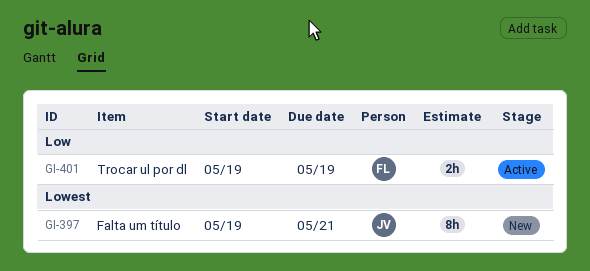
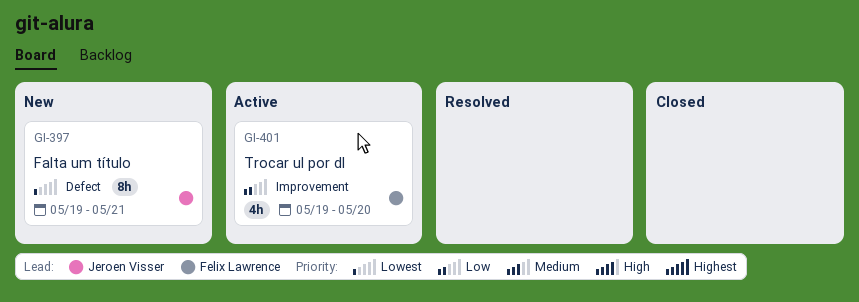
GI-401, estimate: 2h -> 4h
GI-401, due: May 19 -> May 20

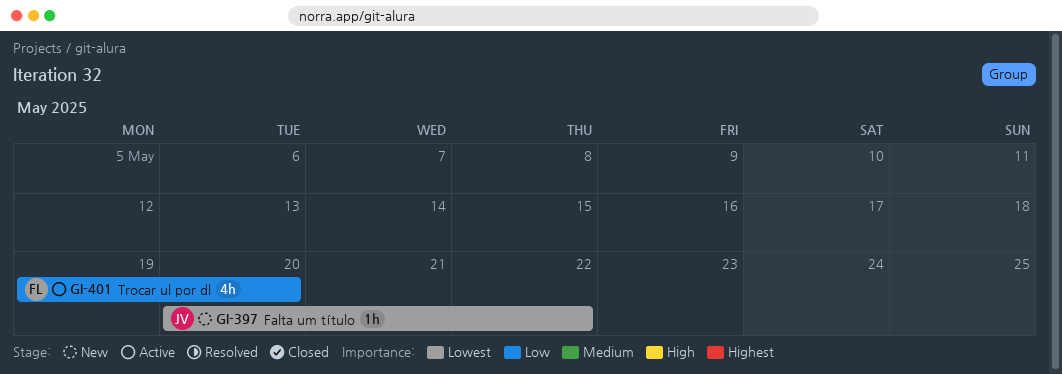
GI-397, estimate: 8h -> 1h
GI-397, start: May 19 -> May 20
GI-397, due: May 21 -> May 22

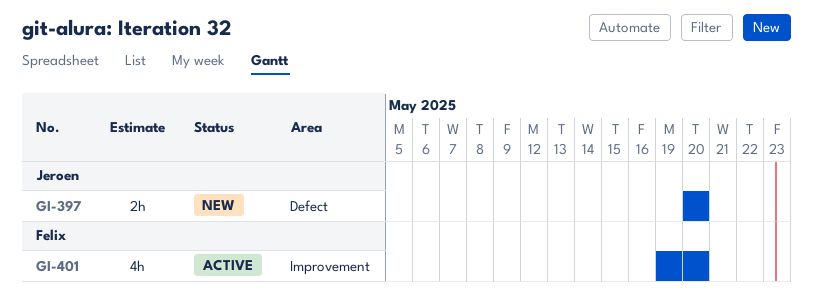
GI-397, estimate: 1h -> 2h
GI-397, due: May 22 -> May 20

